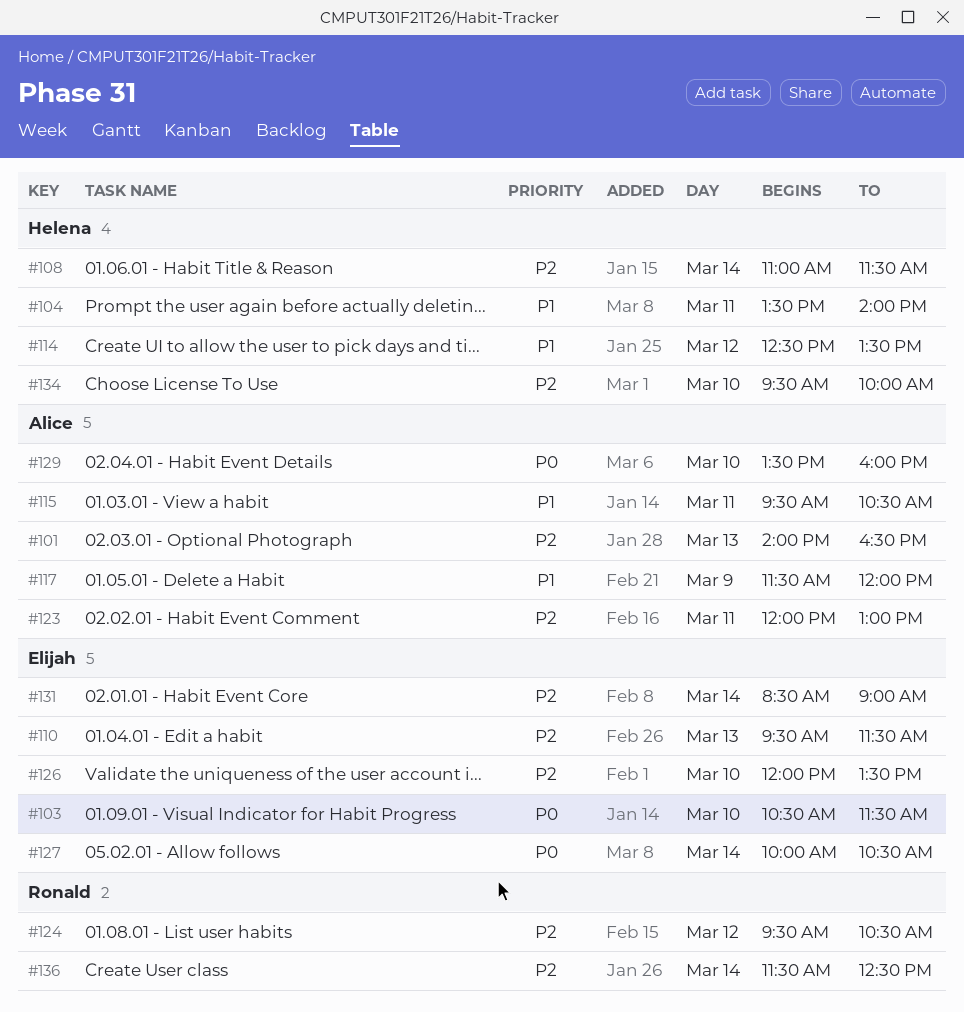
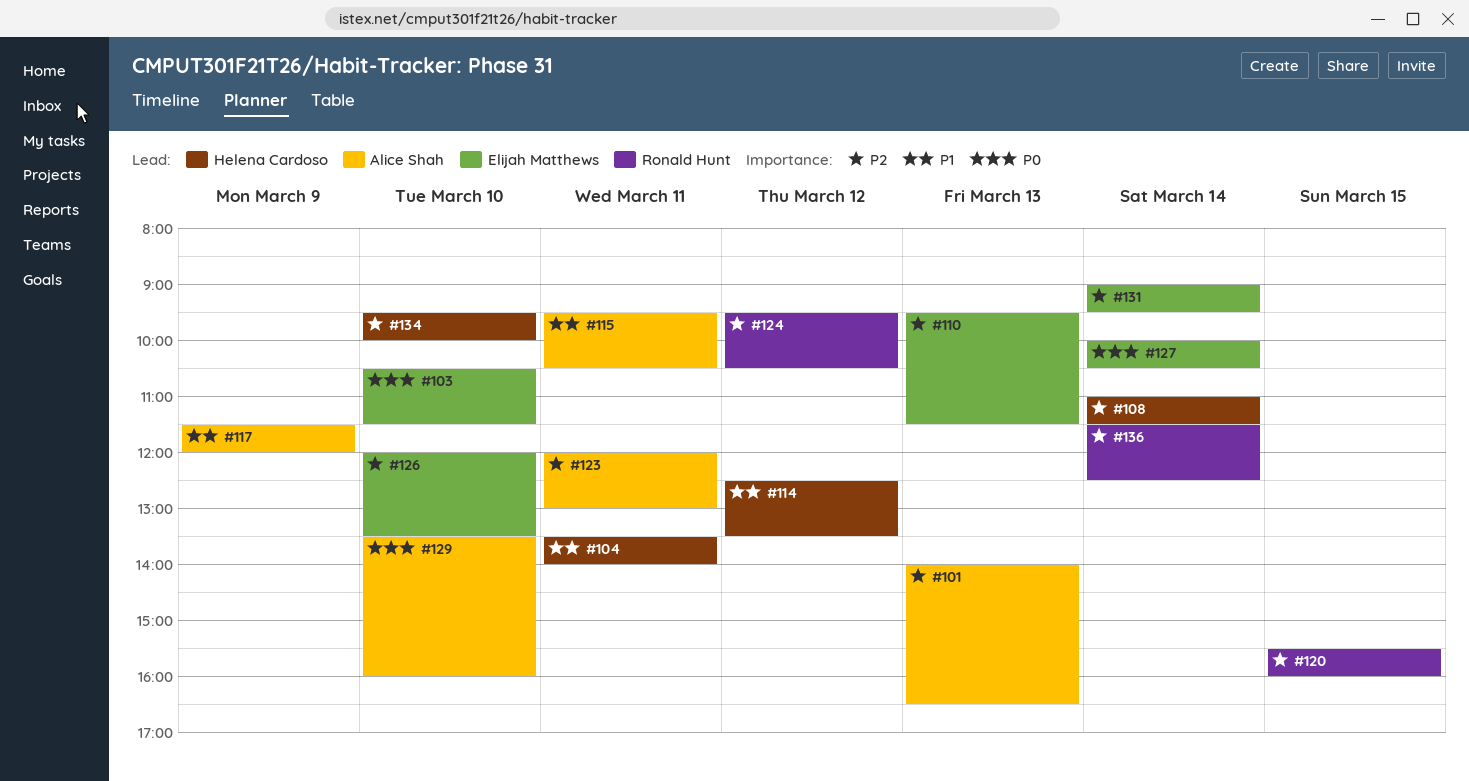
#120: none -> present
#131, begins: 08:30 -> 09:00
#131, ends: 09:00 -> 09:30

